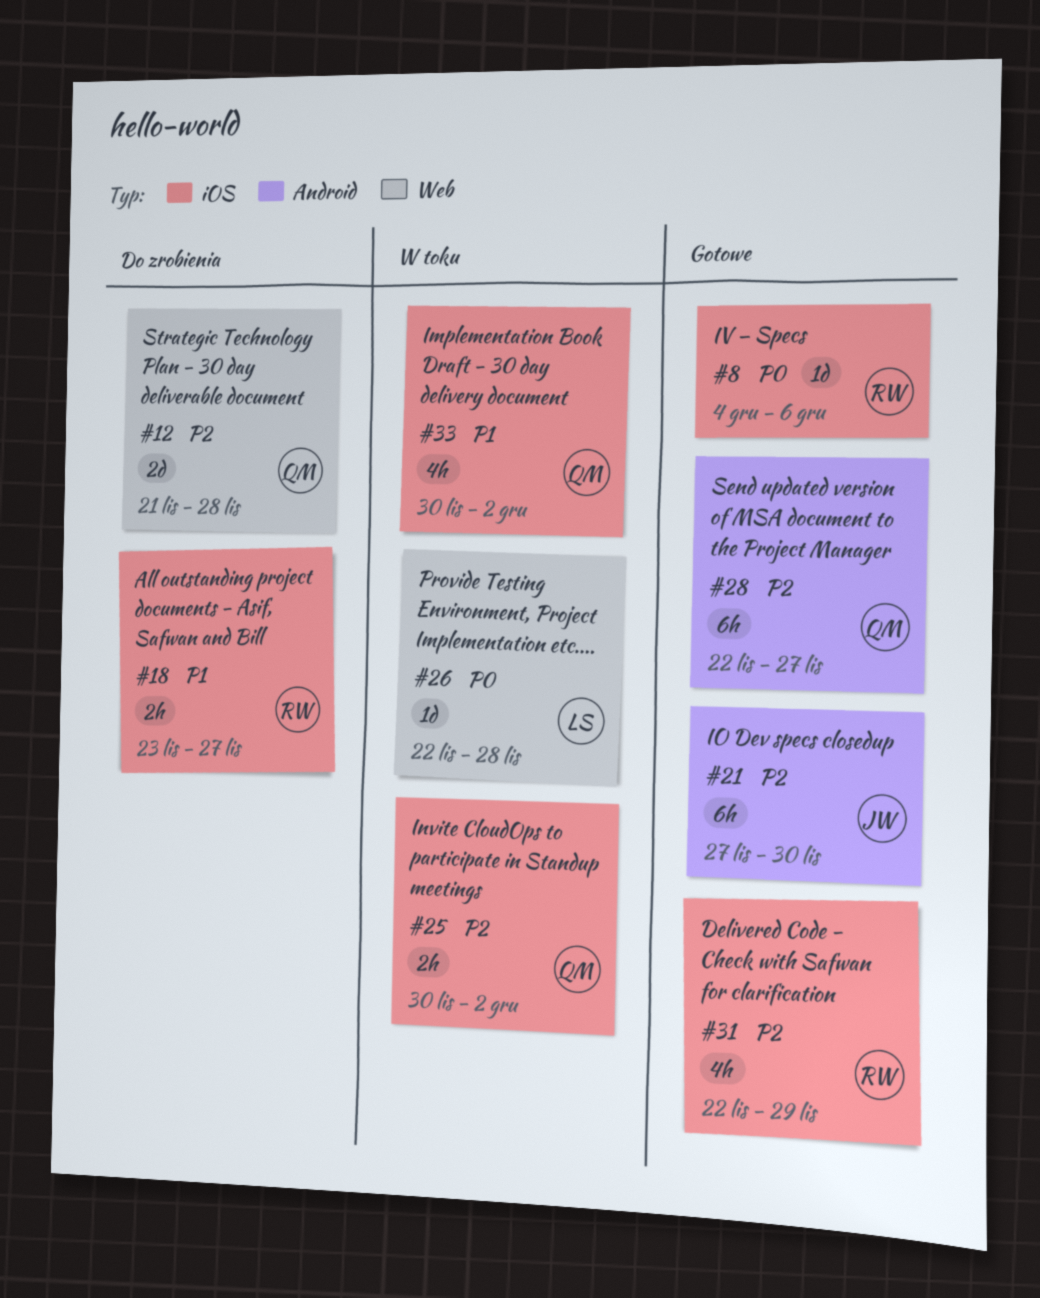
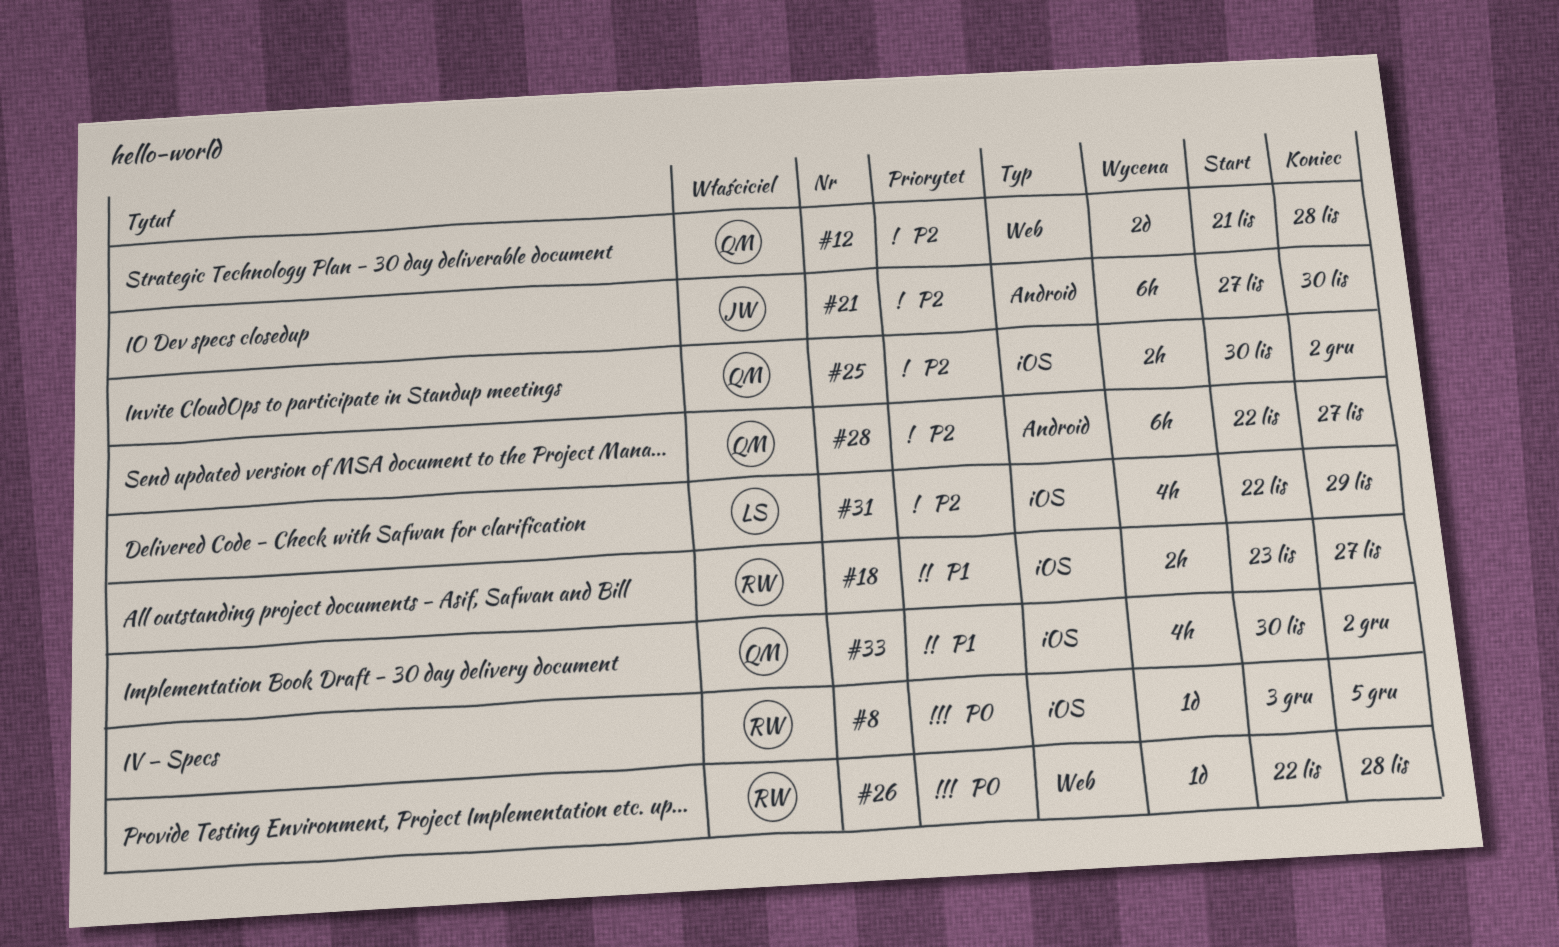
#8, start: Dec 4 -> Dec 3
#8, due: Dec 6 -> Dec 5
#26, owner: LS -> RW
#31, owner: RW -> LS

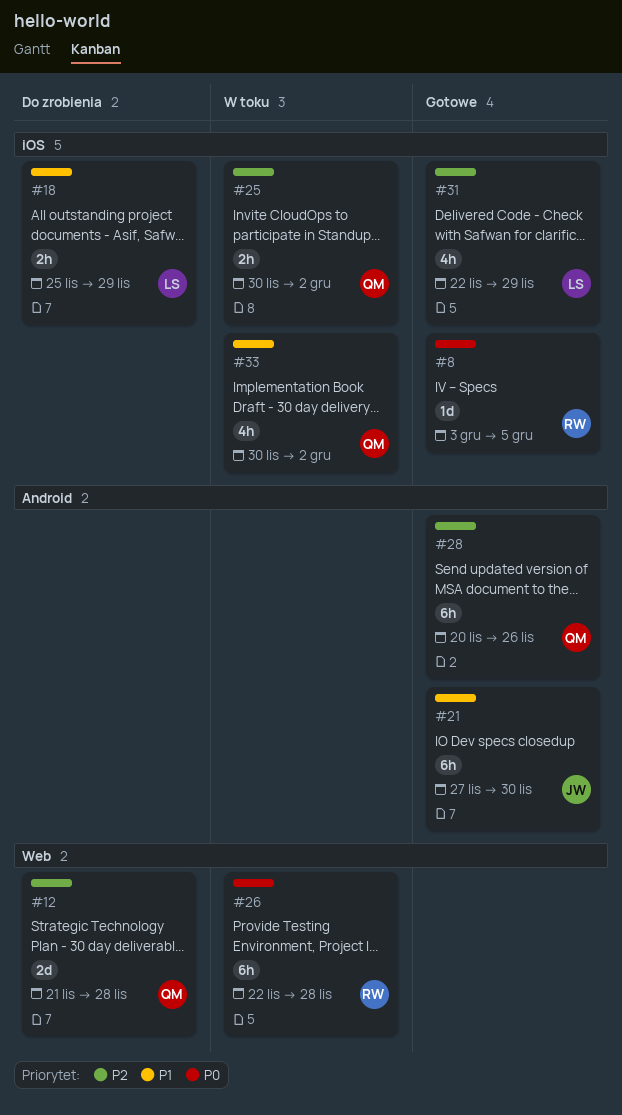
#18, owner: RW -> LS
#18, start: Nov 23 -> Nov 25
#18, due: Nov 27 -> Nov 29
#21, priority: P2 -> P1
#26, estimate: 1d -> 6h
#28, start: Nov 22 -> Nov 20
#28, due: Nov 27 -> Nov 26

